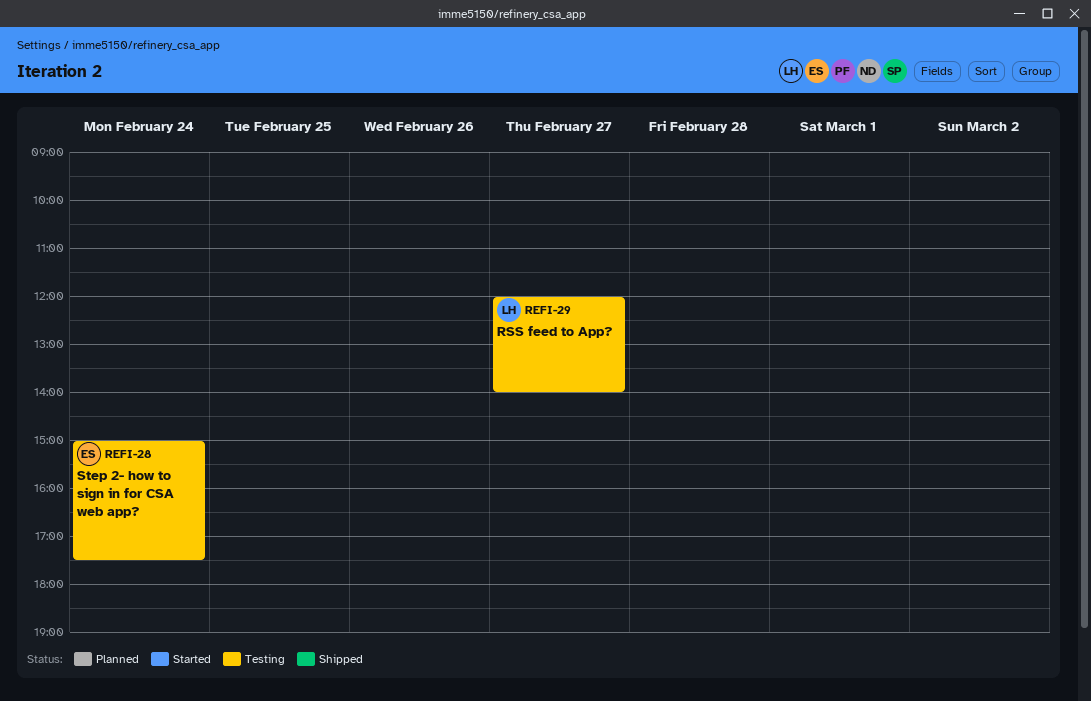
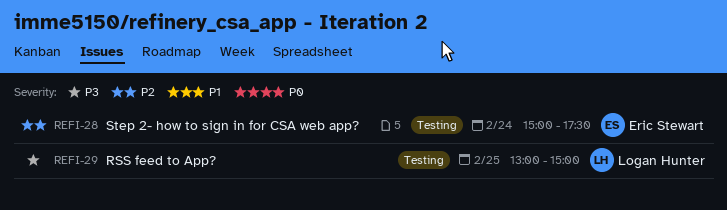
REFI-29, day: Feb 27 -> Feb 25
REFI-29, begins: 12:00 -> 13:00
REFI-29, ends: 14:00 -> 15:00

